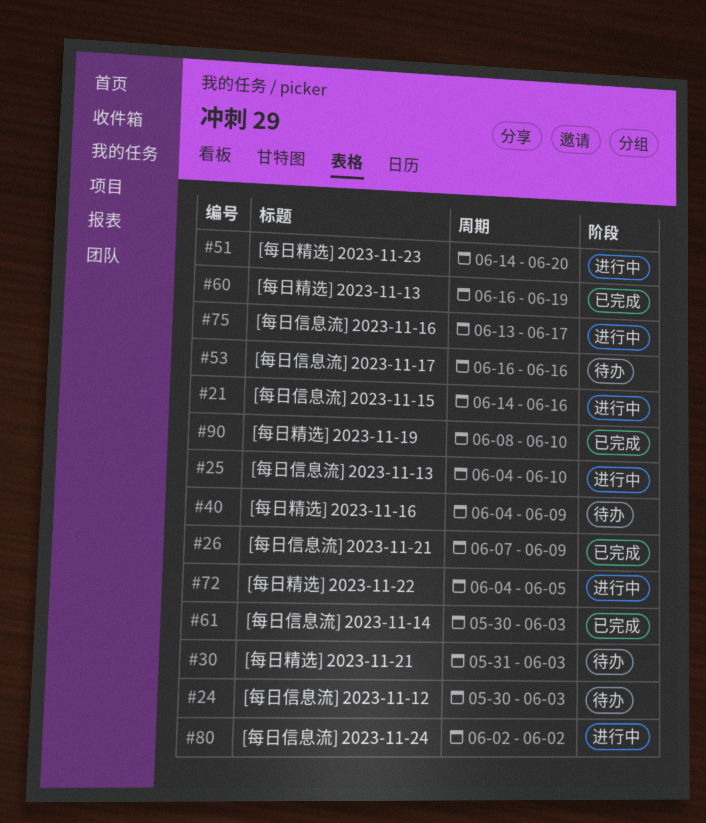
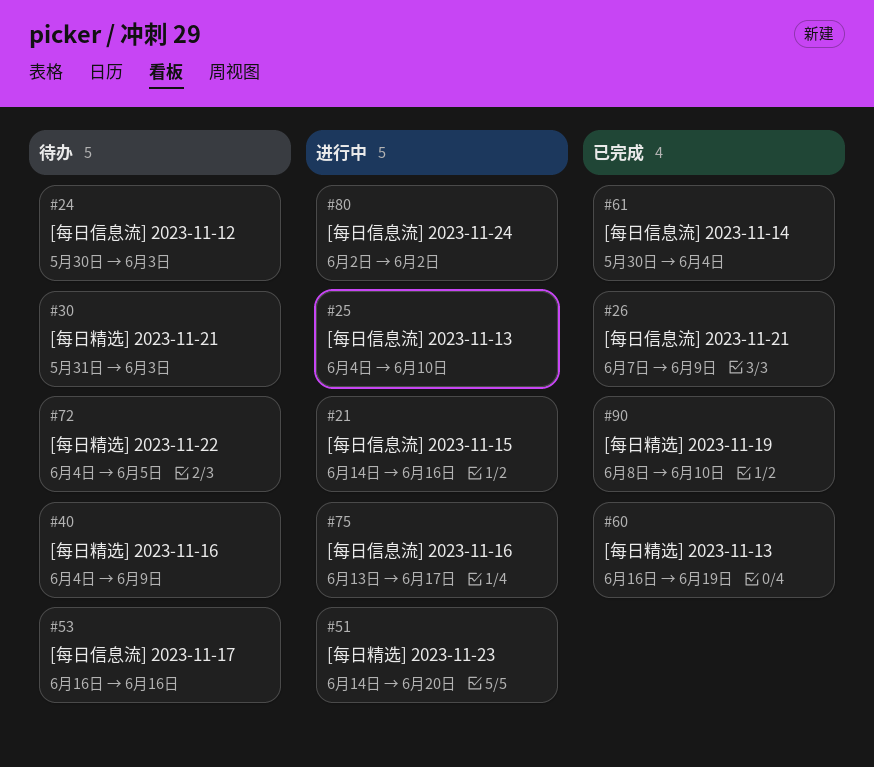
#61, due: Jun 3 -> Jun 4
#72, status: 进行中 -> 待办

